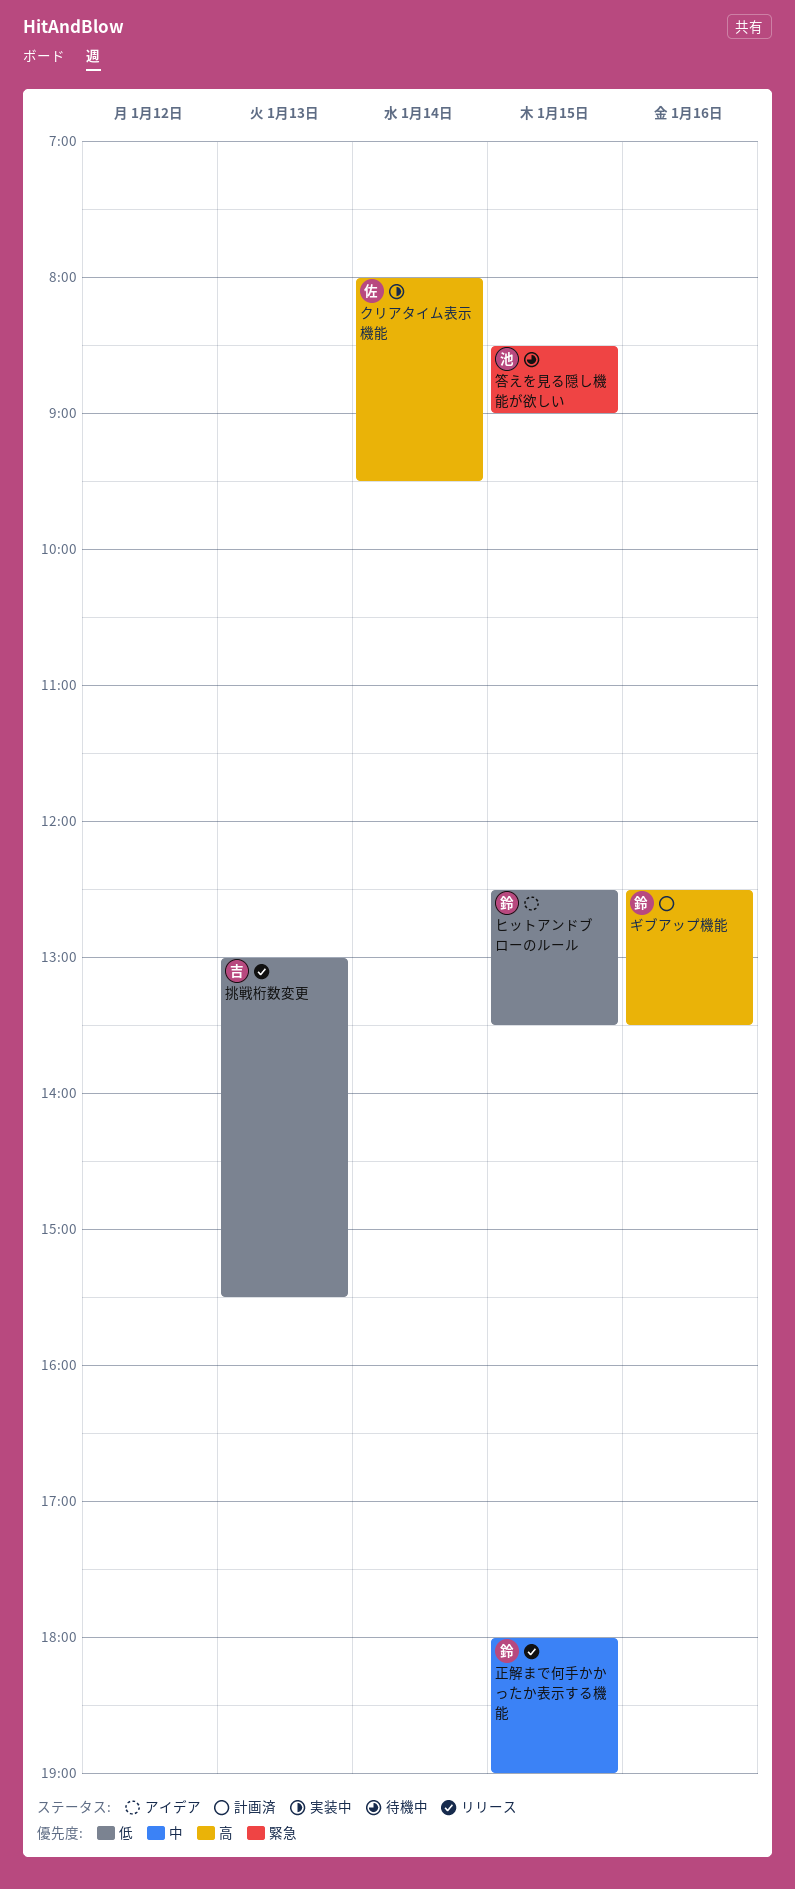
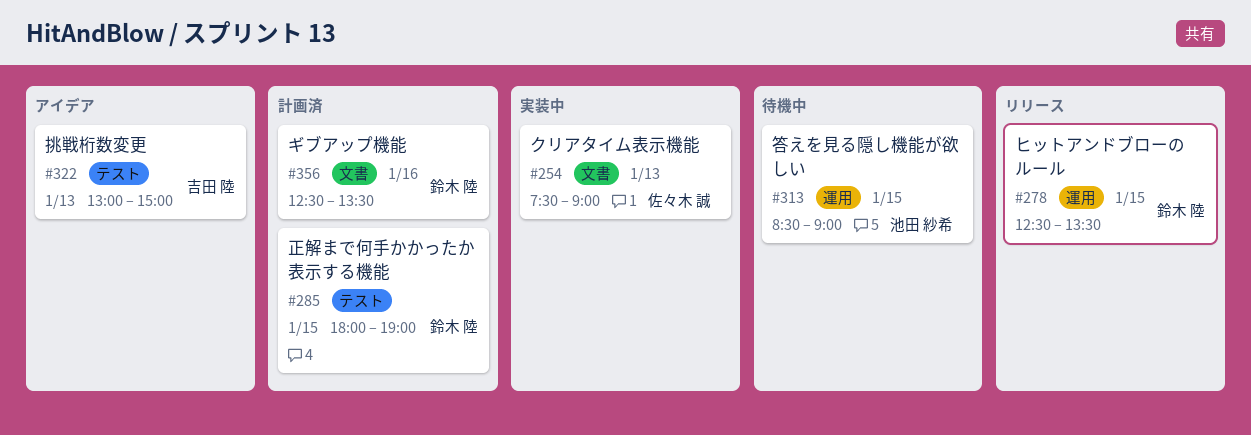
クリアタイム表示機能, day: Jan 14 -> Jan 13
クリアタイム表示機能, begins: 08:00 -> 07:30
クリアタイム表示機能, ends: 09:30 -> 09:00
ヒットアンドブローのルール, status: アイデア -> リリース
挑戦桁数変更, status: リリース -> アイデア
挑戦桁数変更, ends: 15:30 -> 15:00
正解まで何手かかったか表示する機能, status: リリース -> 計画済

